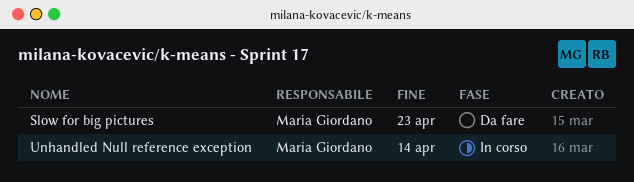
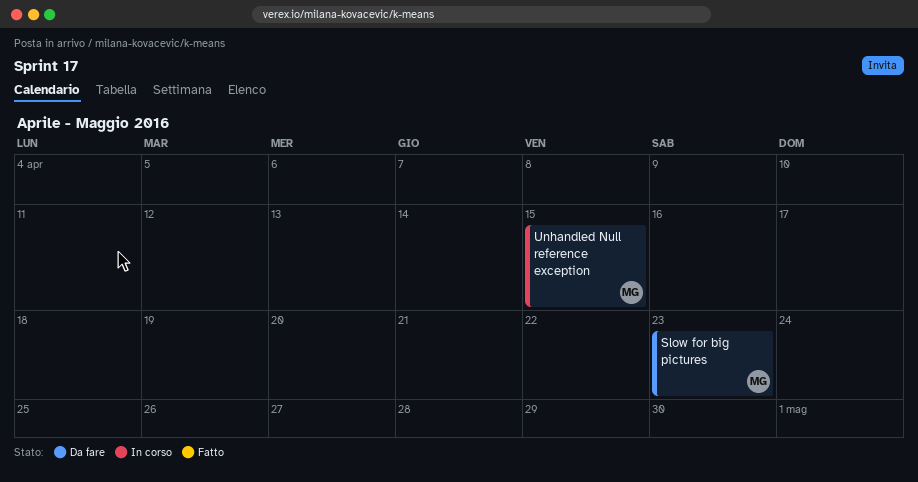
Unhandled Null reference exception, due: Apr 14 -> Apr 15

